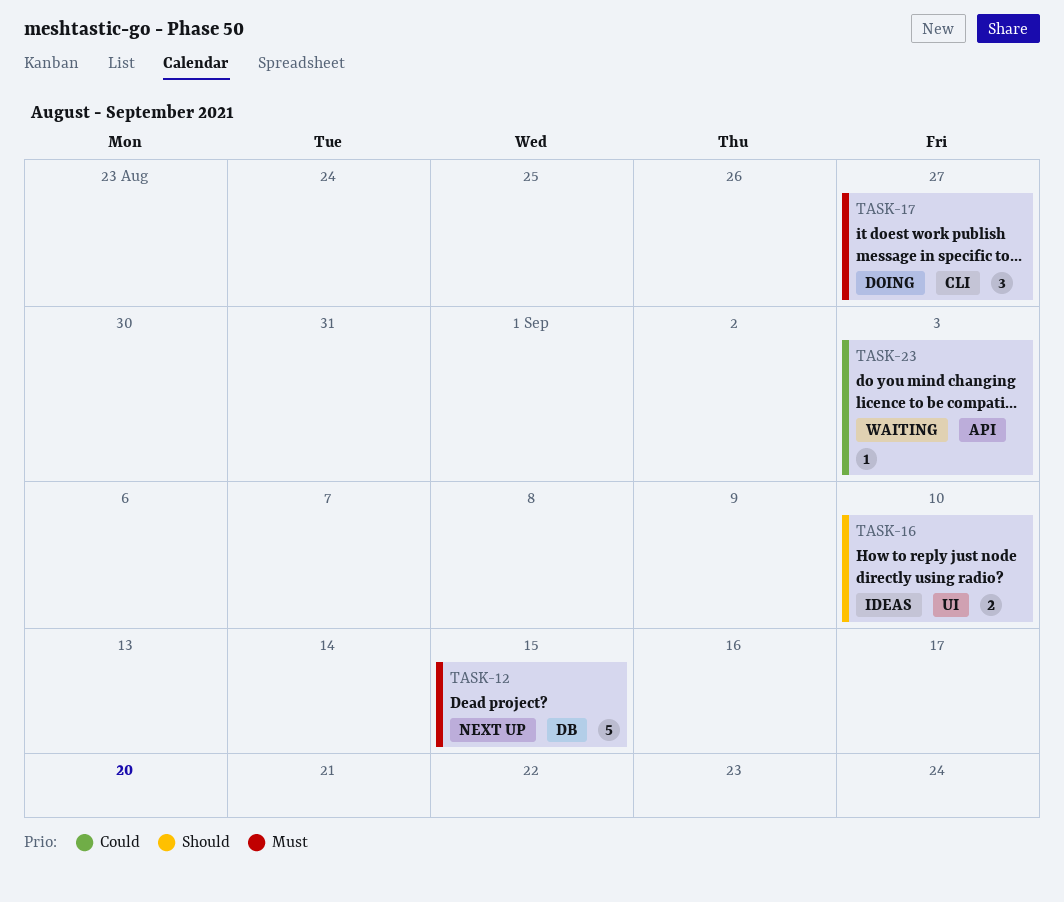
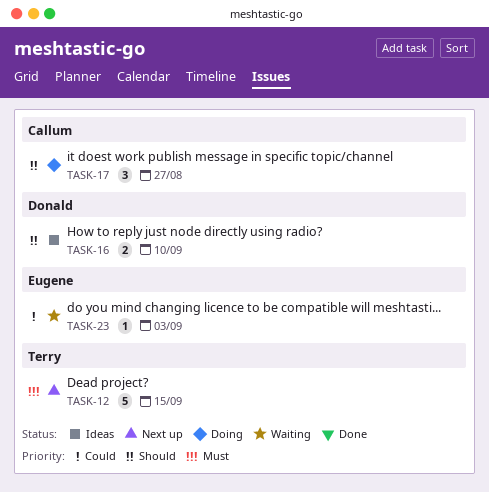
TASK-17, priority: Must -> Should

